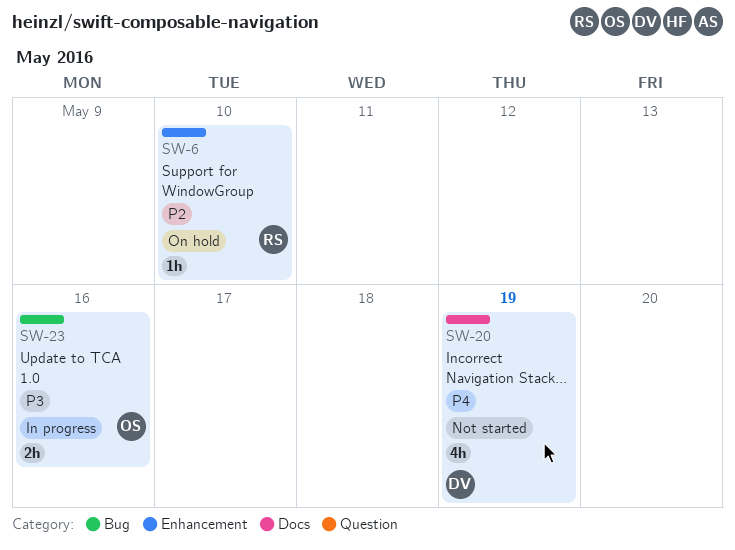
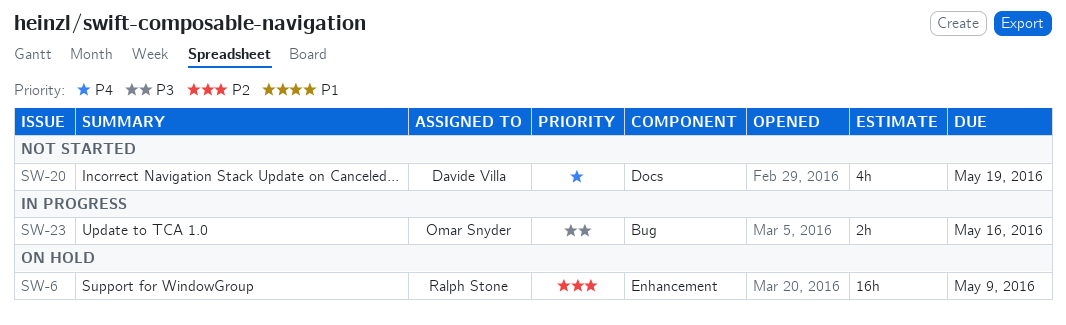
SW-6, estimate: 1h -> 16h
SW-6, due: May 10 -> May 9

